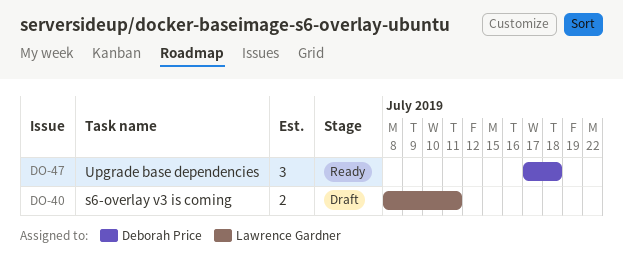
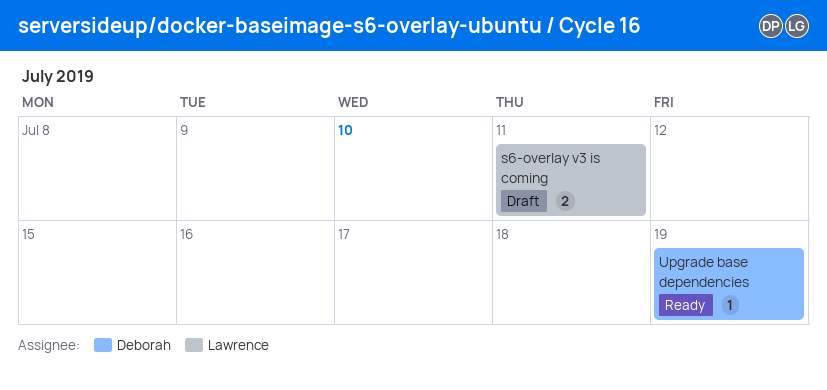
Upgrade base dependencies, estimate: 3 -> 1
Upgrade base dependencies, due: Jul 18 -> Jul 19

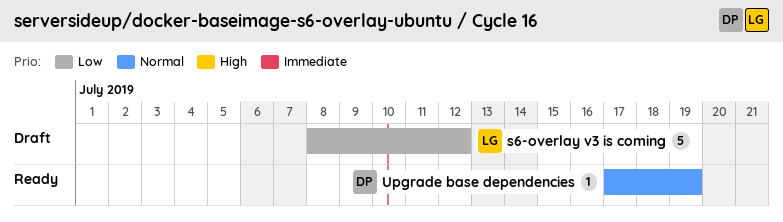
s6-overlay v3 is coming, estimate: 2 -> 5
s6-overlay v3 is coming, due: Jul 11 -> Jul 12

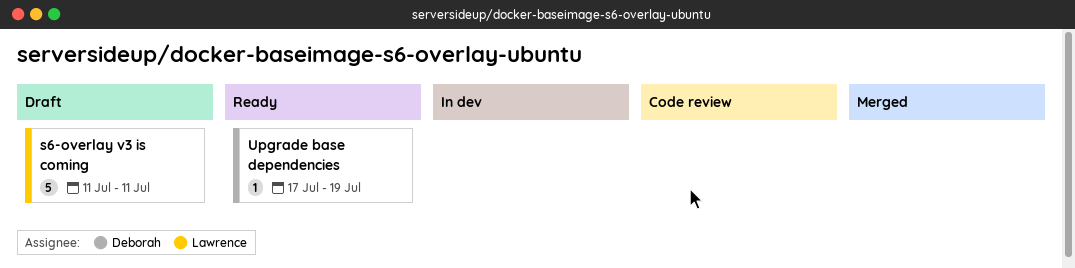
s6-overlay v3 is coming, start: Jul 8 -> Jul 11
s6-overlay v3 is coming, due: Jul 12 -> Jul 11

